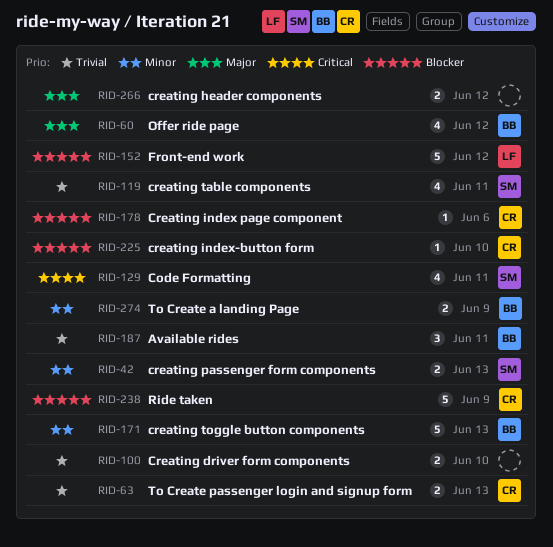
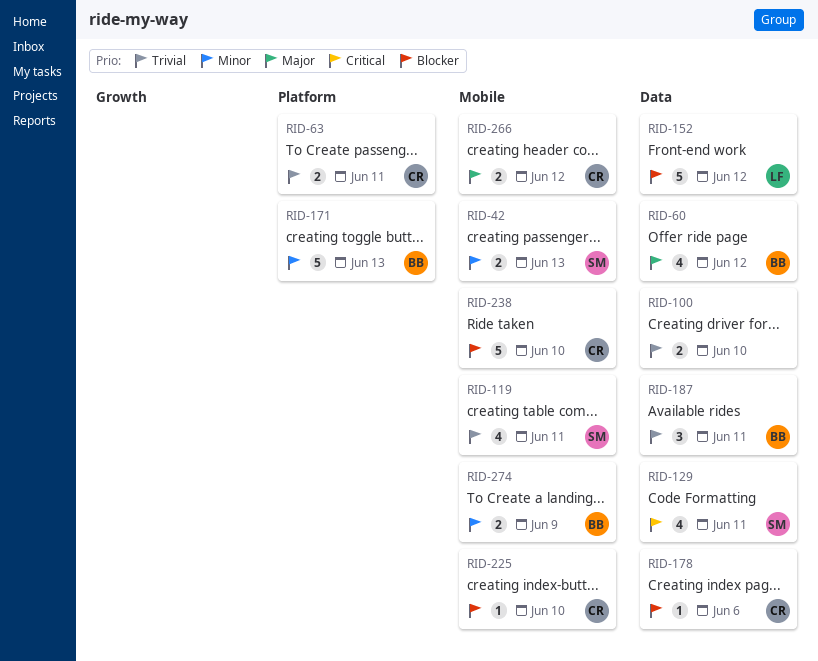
RID-63, due: Jun 13 -> Jun 11
RID-238, due: Jun 9 -> Jun 10
RID-266, owner: none -> CR

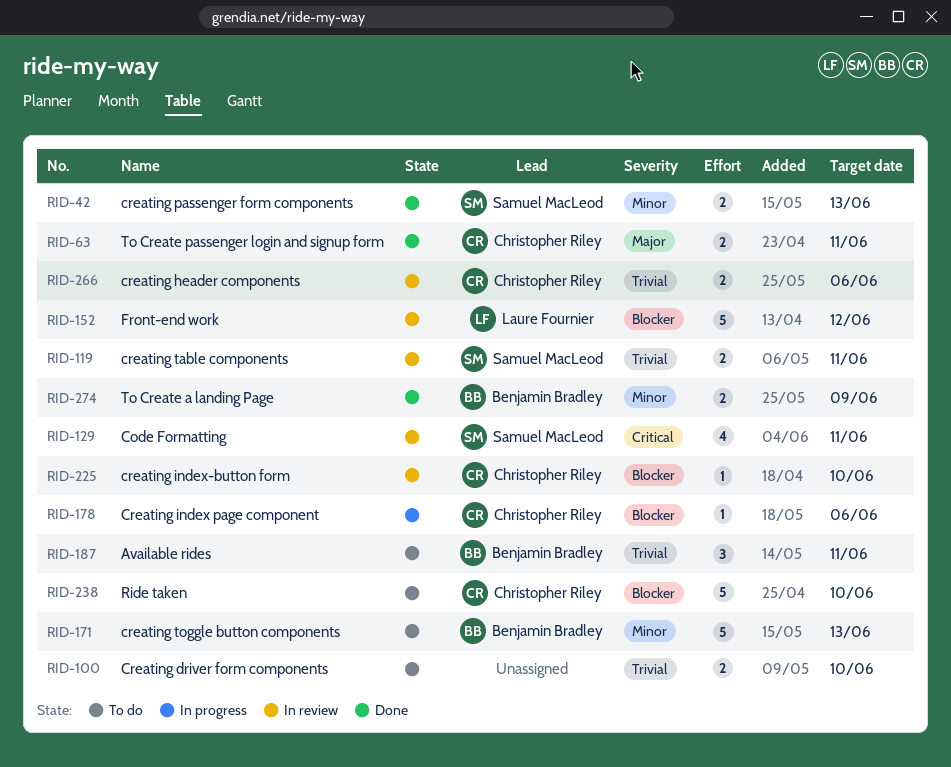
RID-60: present -> none
RID-63, priority: Trivial -> Major
RID-119, estimate: 4 -> 2
RID-266, priority: Major -> Trivial
RID-266, due: Jun 12 -> Jun 6

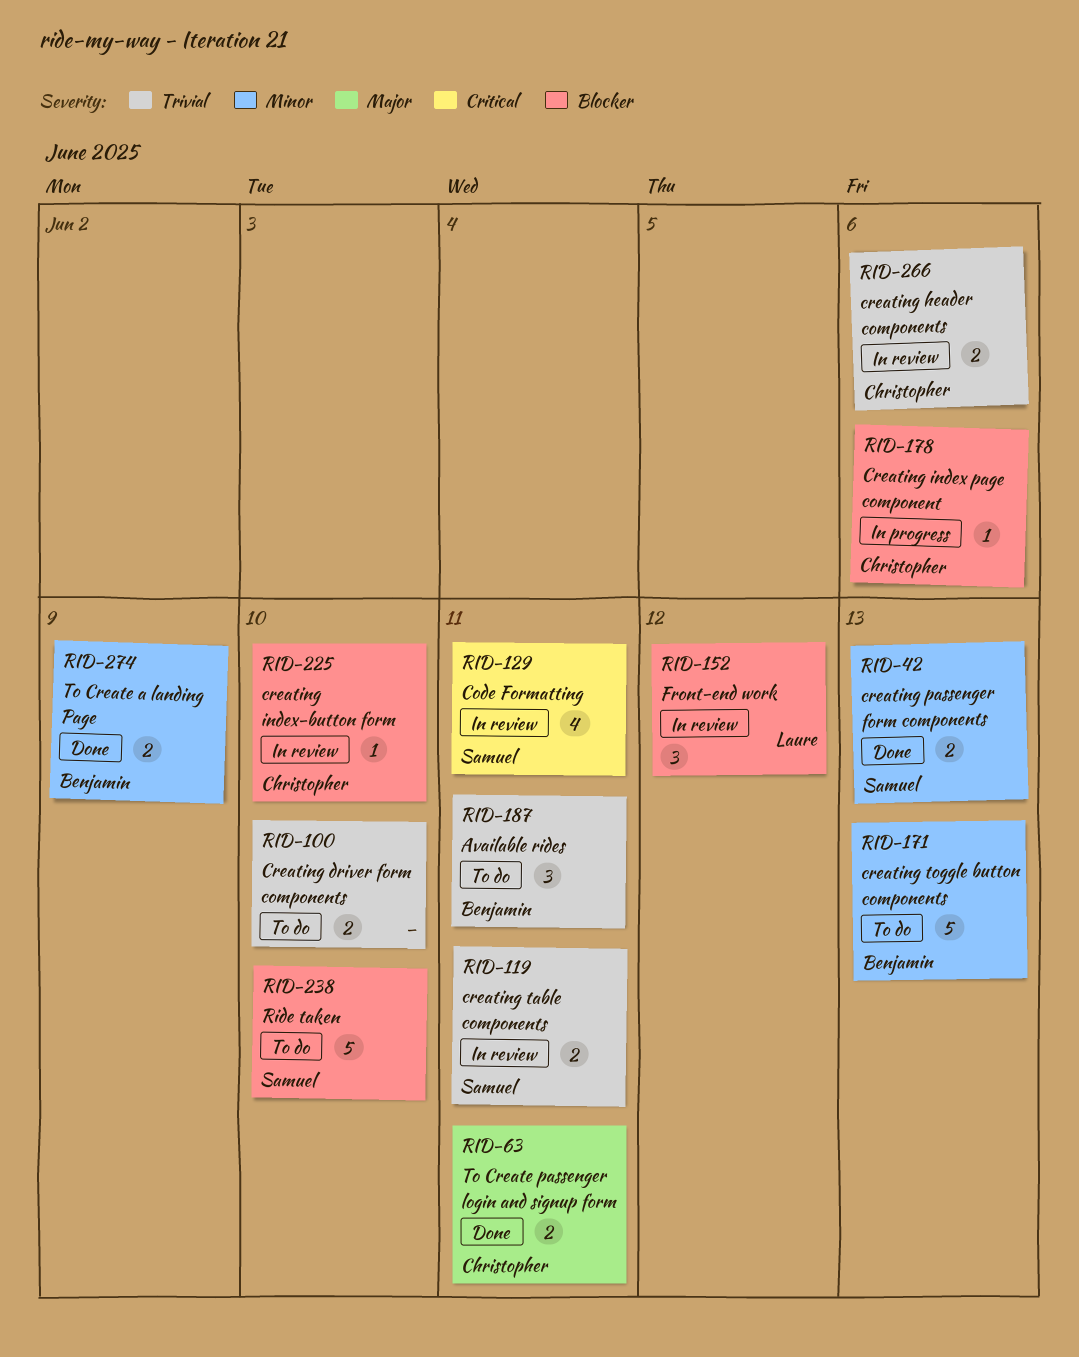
RID-152, estimate: 5 -> 3
RID-238, owner: Christopher Riley -> Samuel MacLeod

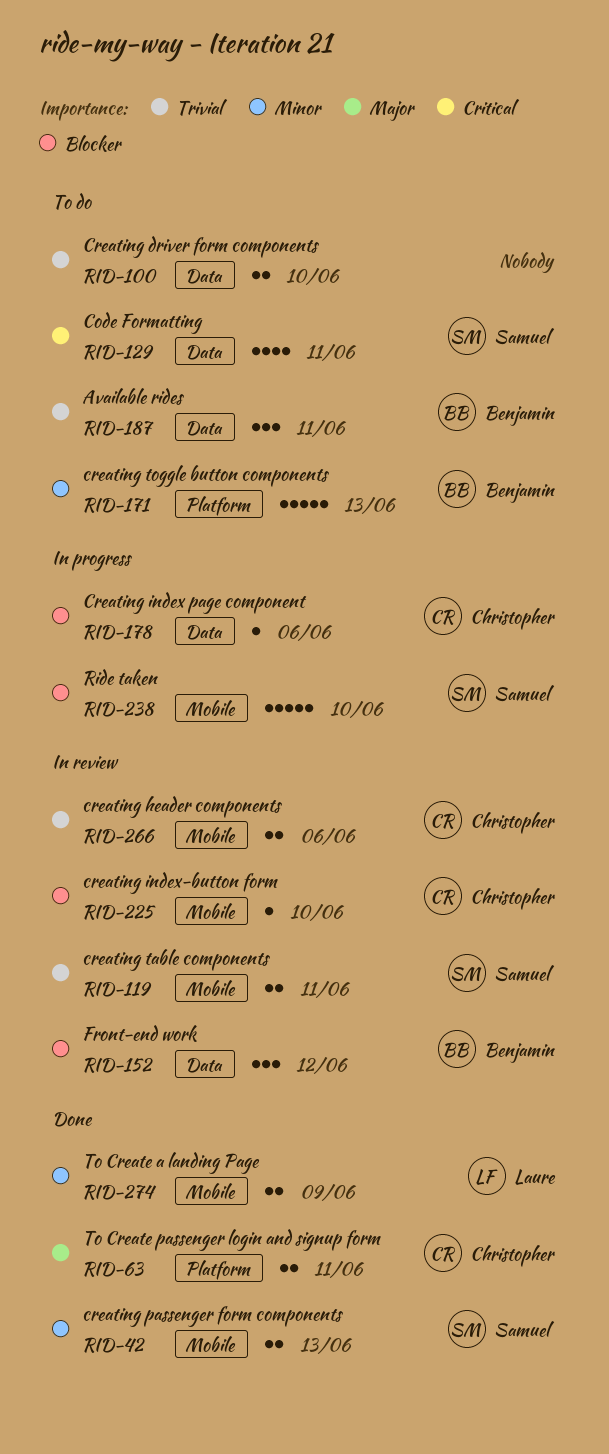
RID-129, status: In review -> To do
RID-152, owner: Laure -> Benjamin
RID-238, status: To do -> In progress
RID-274, owner: Benjamin -> Laure

